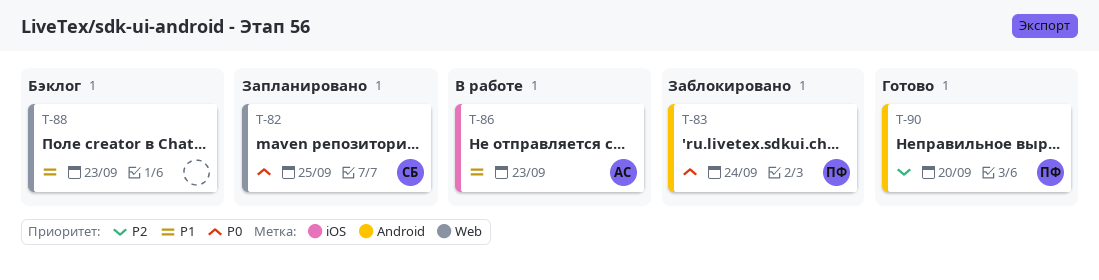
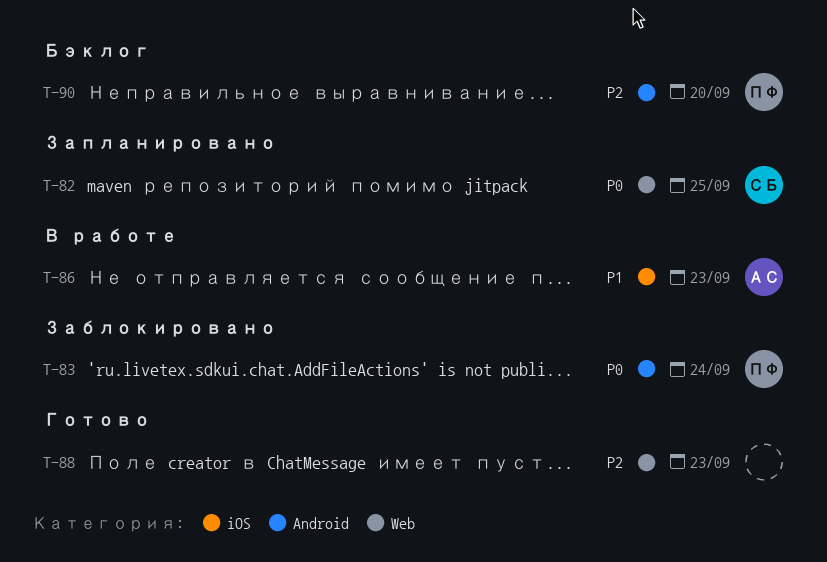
T-88, status: Бэклог -> Готово
T-88, priority: P1 -> P2
T-90, status: Готово -> Бэклог

